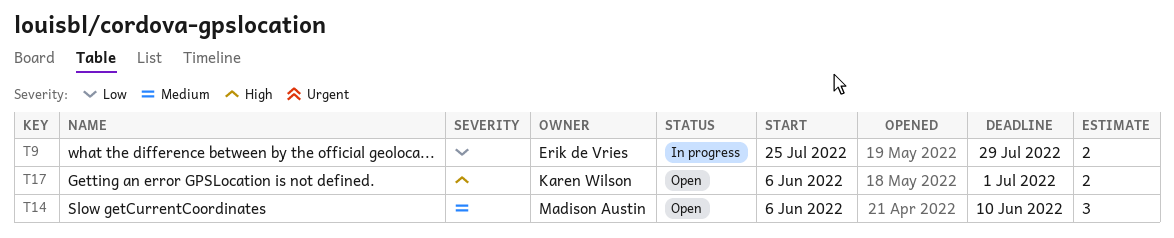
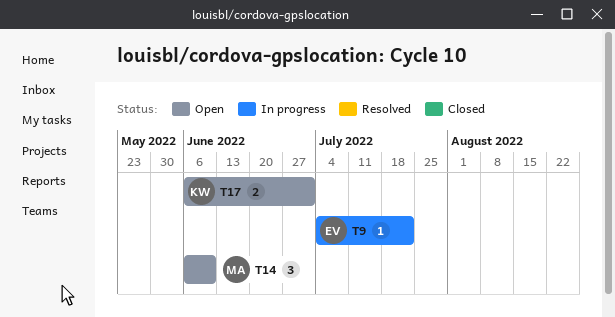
T9, estimate: 2 -> 1
T9, start: Jul 25 -> Jul 4
T9, due: Jul 29 -> Jul 22

